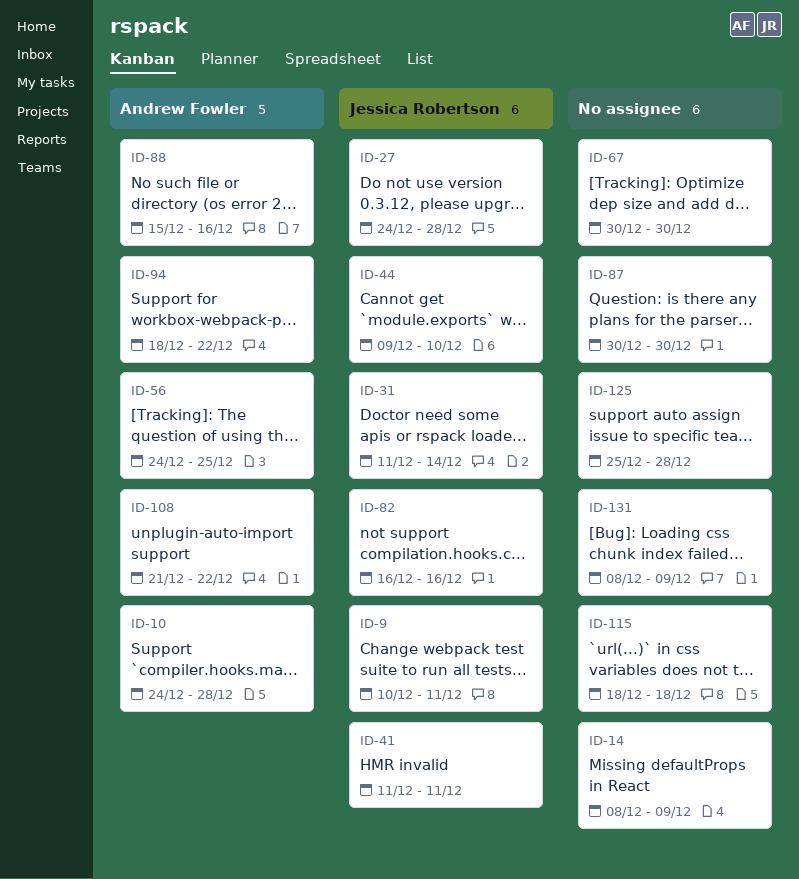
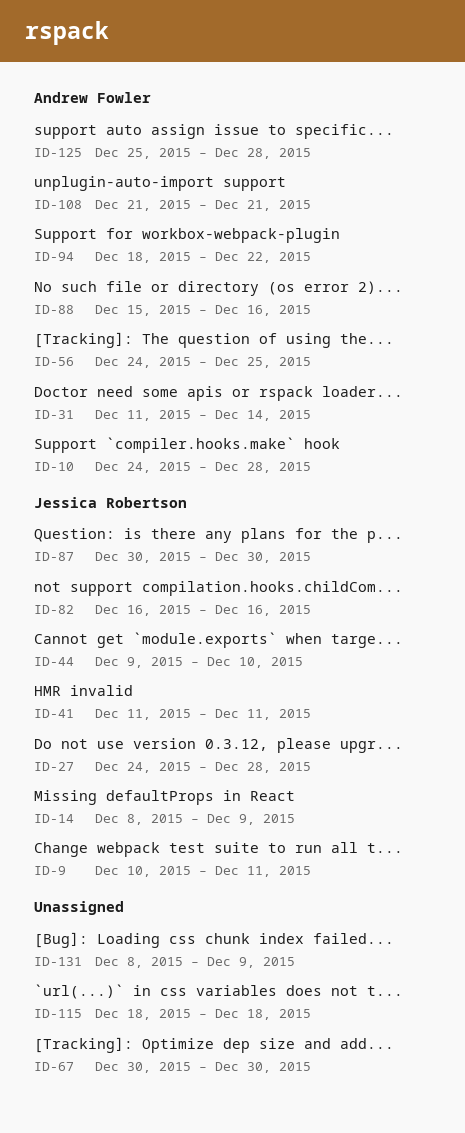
ID-14, owner: none -> Jessica Robertson
ID-31, owner: Jessica Robertson -> Andrew Fowler
ID-87, owner: none -> Jessica Robertson
ID-108, due: Dec 22 -> Dec 21
ID-125, owner: none -> Andrew Fowler

